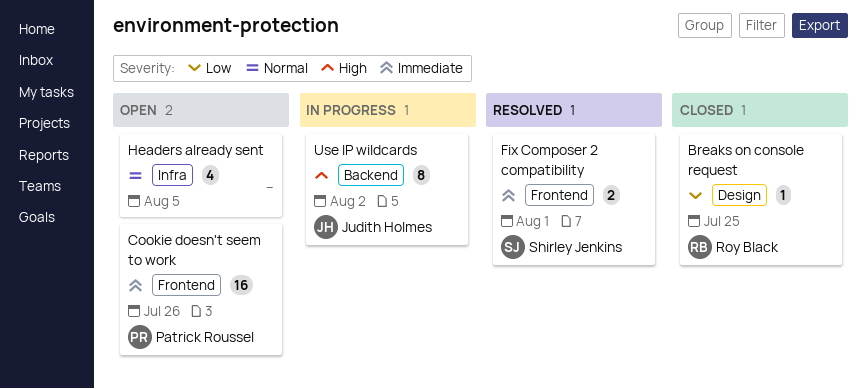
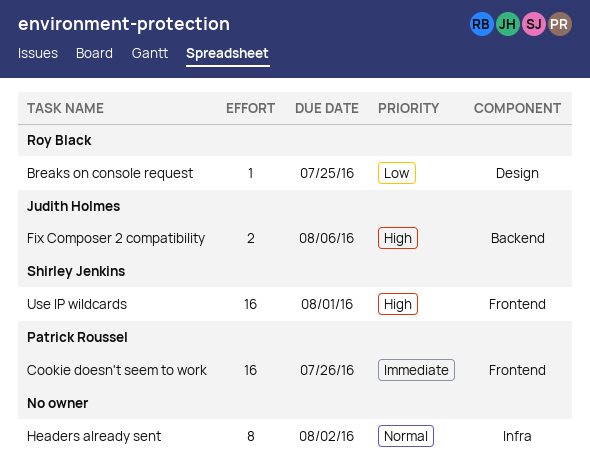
Fix Composer 2 compatibility, owner: Shirley Jenkins -> Judith Holmes
Fix Composer 2 compatibility, priority: Immediate -> High
Fix Composer 2 compatibility, label: Frontend -> Backend
Fix Composer 2 compatibility, due: Aug 1 -> Aug 6
Headers already sent, estimate: 4 -> 8
Headers already sent, due: Aug 5 -> Aug 2
Use IP wildcards, owner: Judith Holmes -> Shirley Jenkins
Use IP wildcards, label: Backend -> Frontend
Use IP wildcards, estimate: 8 -> 16
Use IP wildcards, due: Aug 2 -> Aug 1

